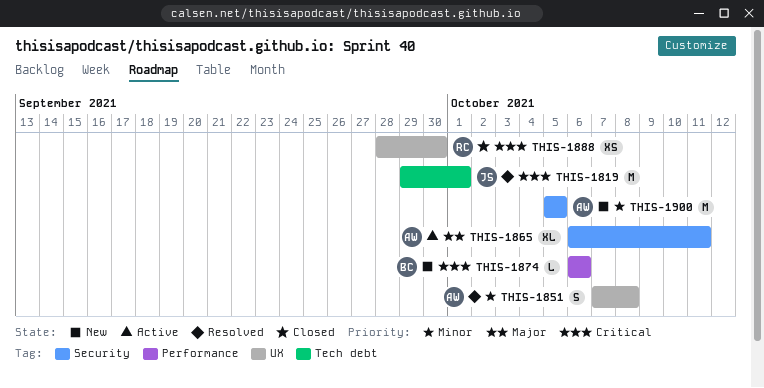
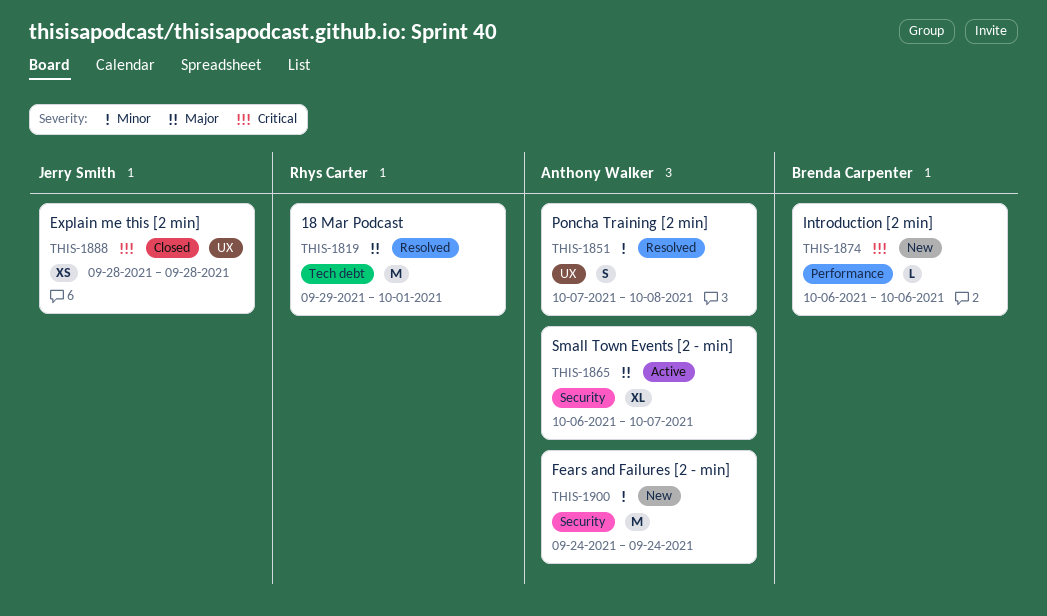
THIS-1819, owner: Jerry Smith -> Rhys Carter
THIS-1819, priority: Critical -> Major
THIS-1865, due: Oct 11 -> Oct 7
THIS-1888, owner: Rhys Carter -> Jerry Smith
THIS-1888, due: Sep 30 -> Sep 28
THIS-1900, start: Oct 5 -> Sep 24
THIS-1900, due: Oct 5 -> Sep 24

